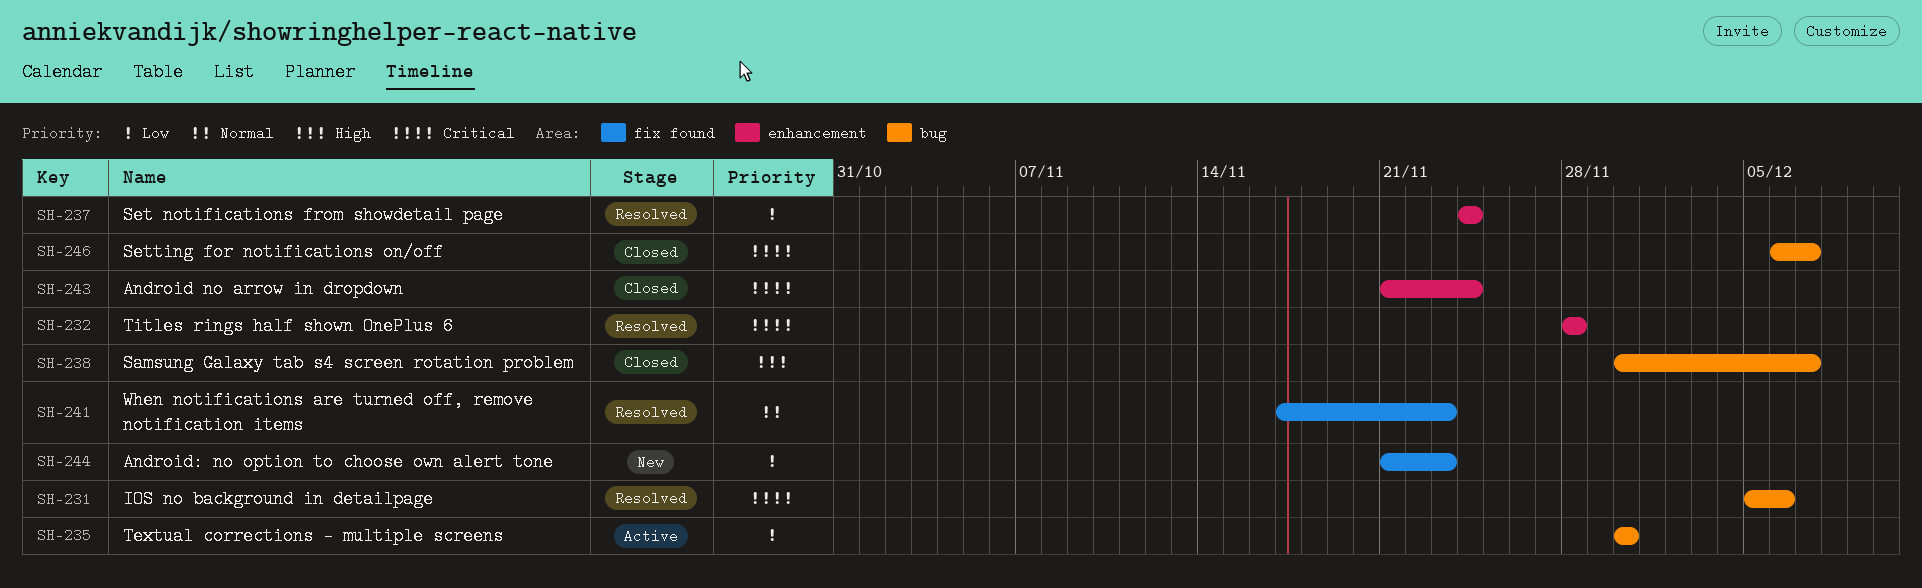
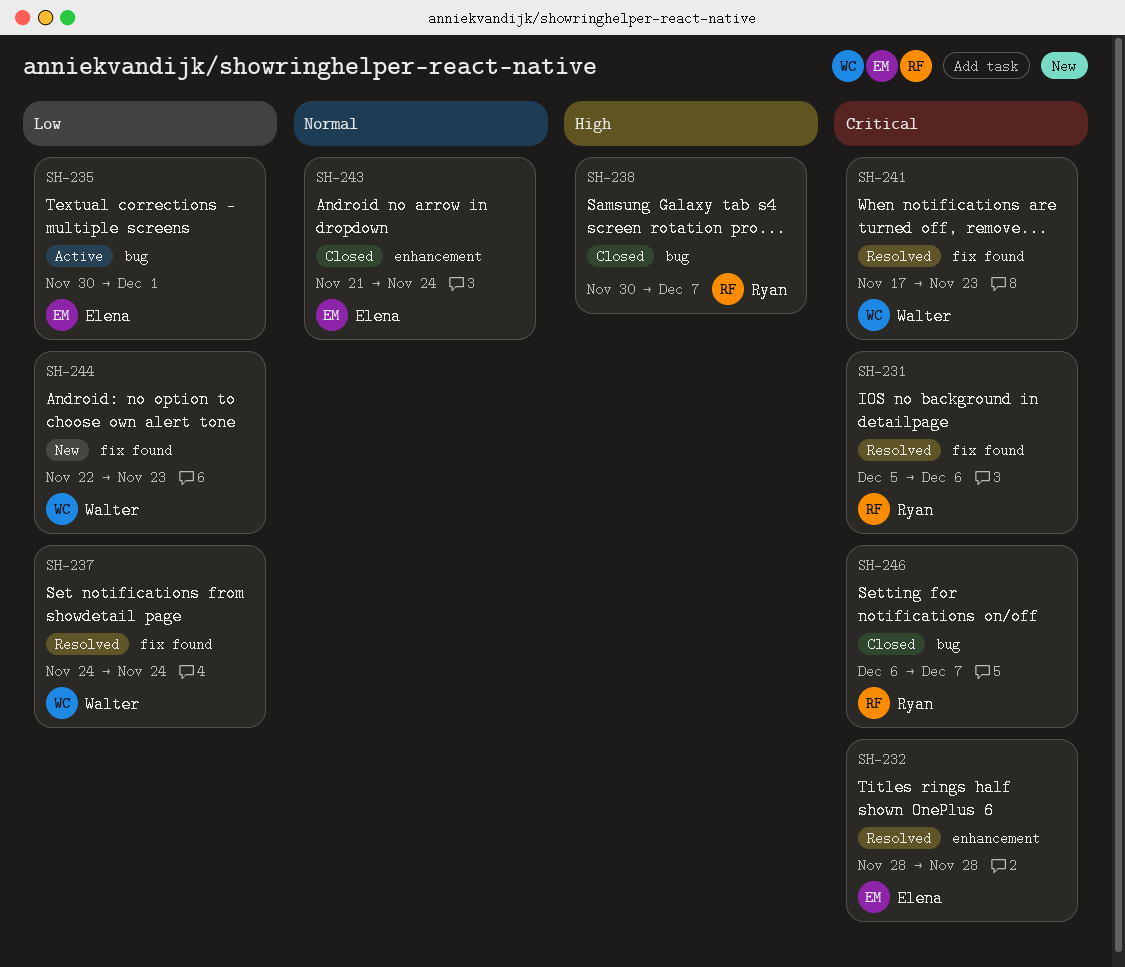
SH-231, label: bug -> fix found
SH-235, due: Nov 30 -> Dec 1
SH-237, label: enhancement -> fix found
SH-241, priority: Normal -> Critical
SH-243, priority: Critical -> Normal
SH-244, start: Nov 21 -> Nov 22

